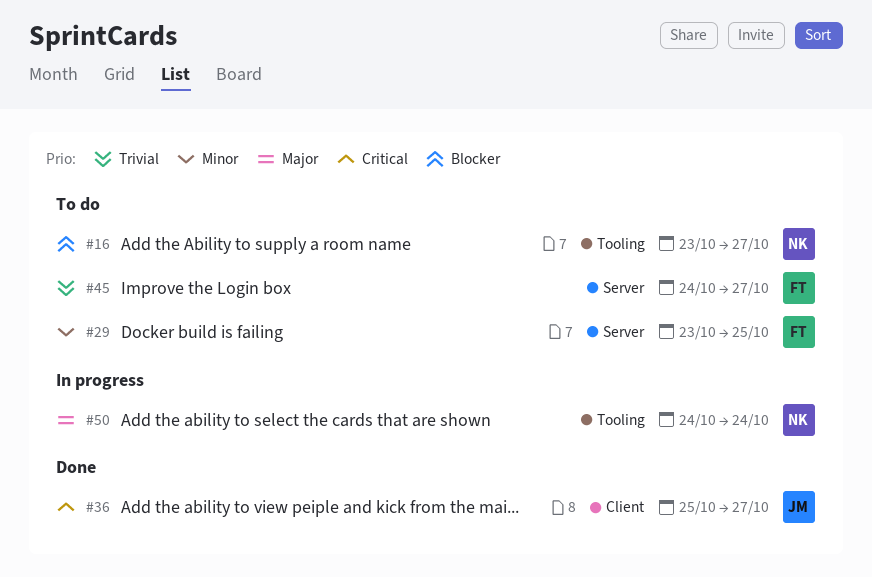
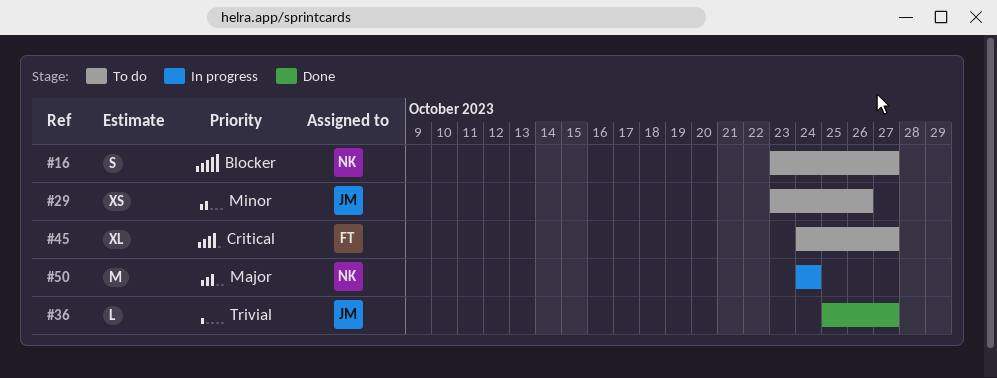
#29, owner: FT -> JM
#29, due: Oct 25 -> Oct 26
#36, priority: Critical -> Trivial
#45, priority: Trivial -> Critical

